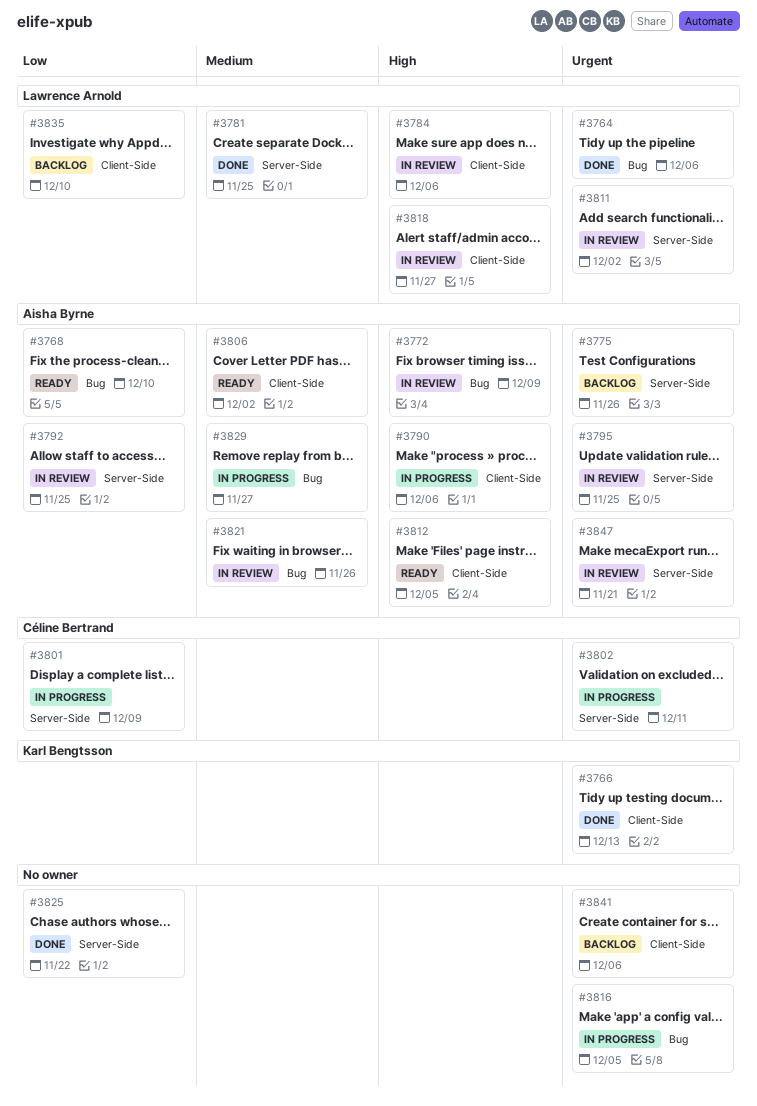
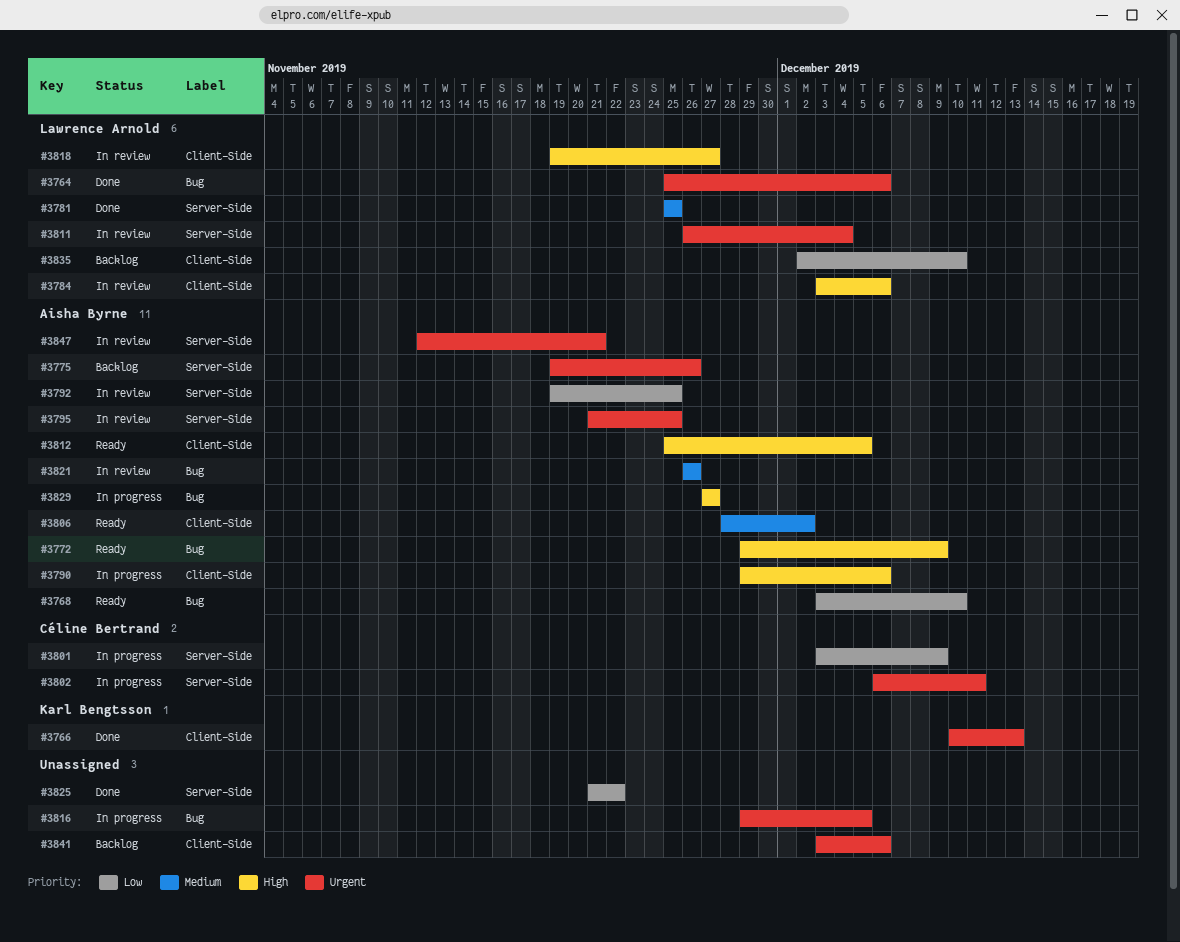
#3772, status: In review -> Ready
#3811, due: Dec 2 -> Dec 4
#3829, priority: Medium -> High

